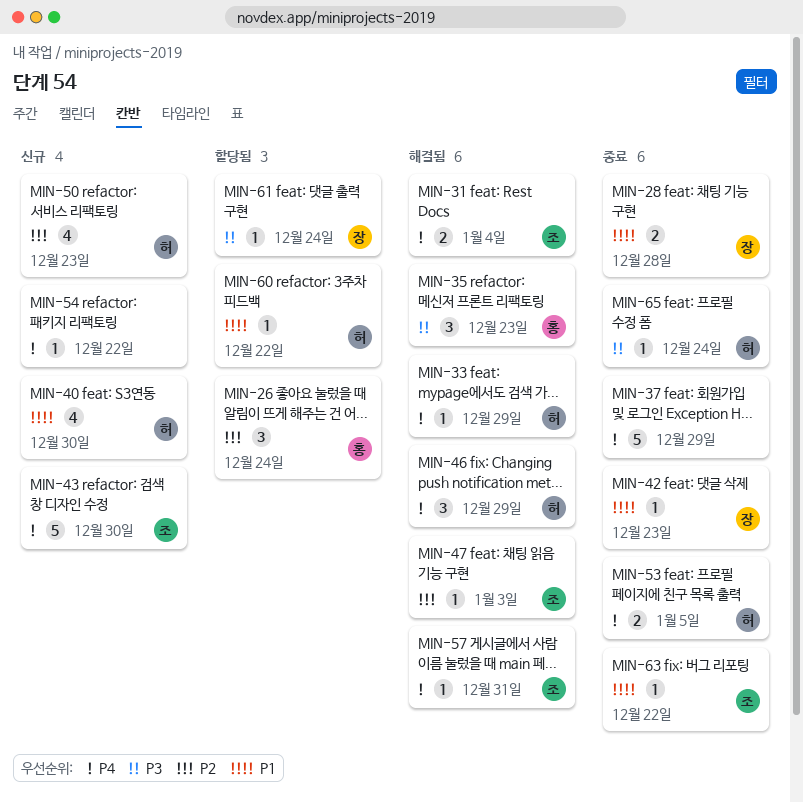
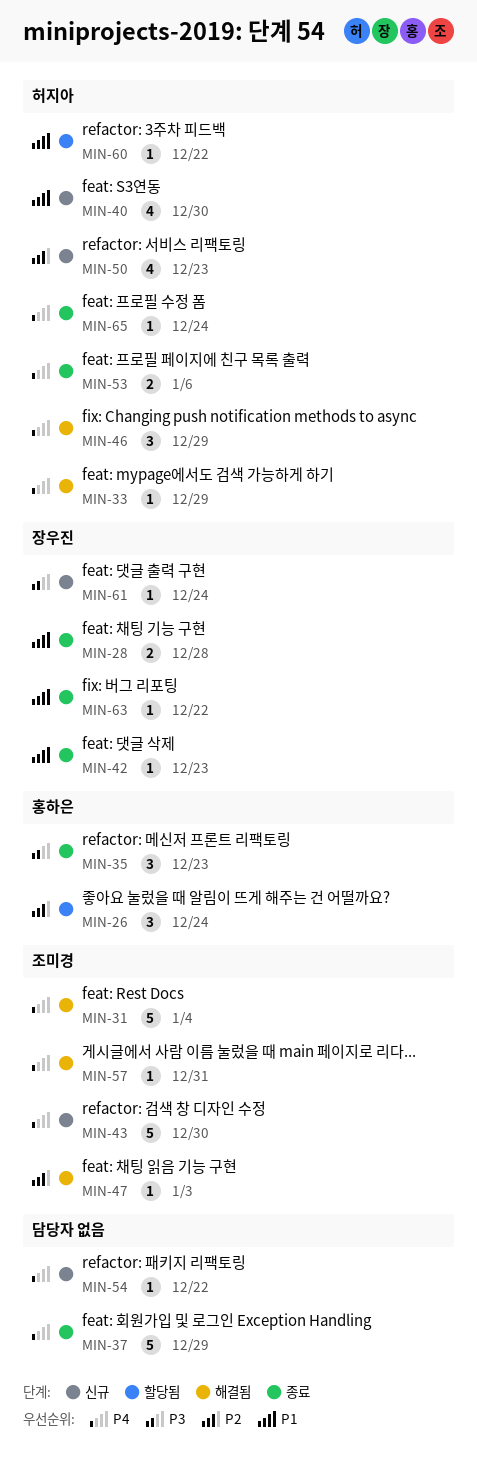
MIN-31, estimate: 2 -> 5
MIN-35, status: 해결됨 -> 종료
MIN-53, due: Jan 5 -> Jan 6
MIN-61, status: 할당됨 -> 신규
MIN-63, owner: 조미경 -> 장우진
MIN-65, priority: P3 -> P4

